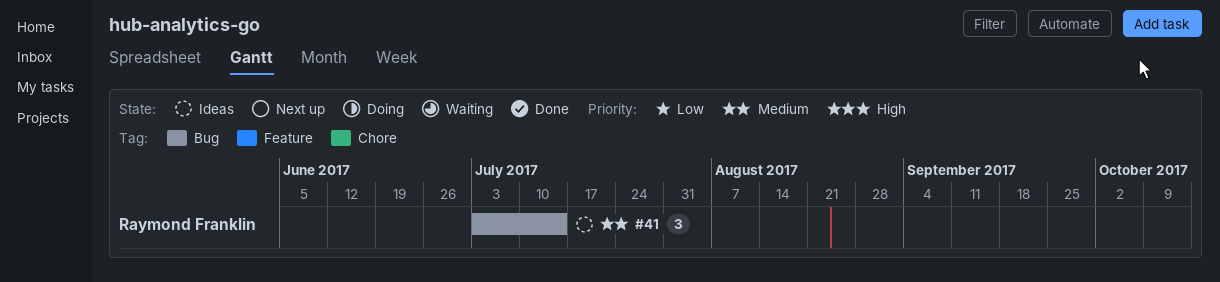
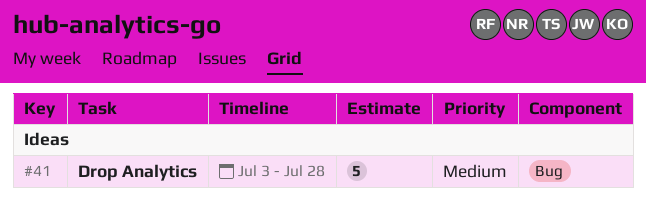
#41, estimate: 3 -> 5
#41, due: Jul 14 -> Jul 28

